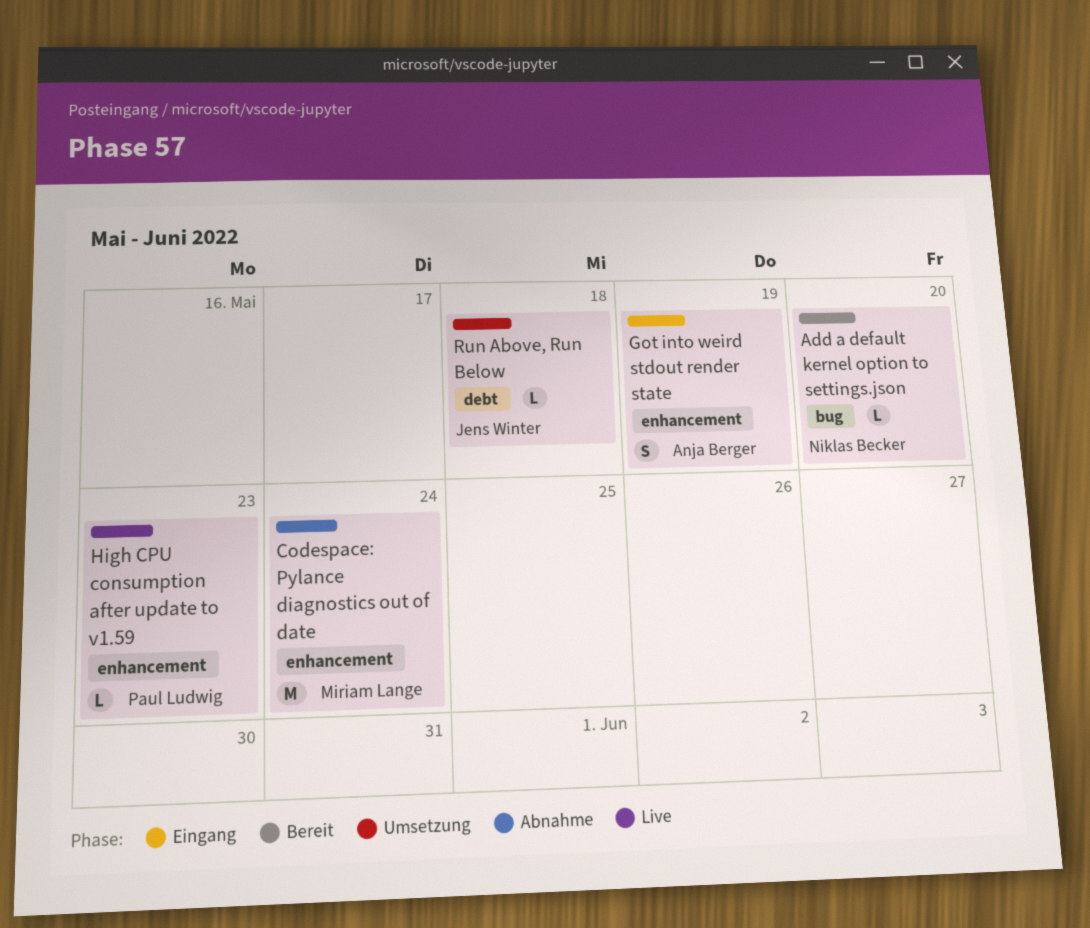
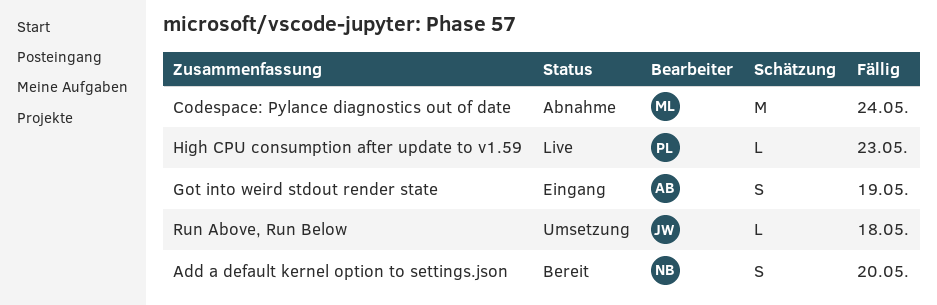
Add a default kernel option to settings.json, estimate: L -> S

